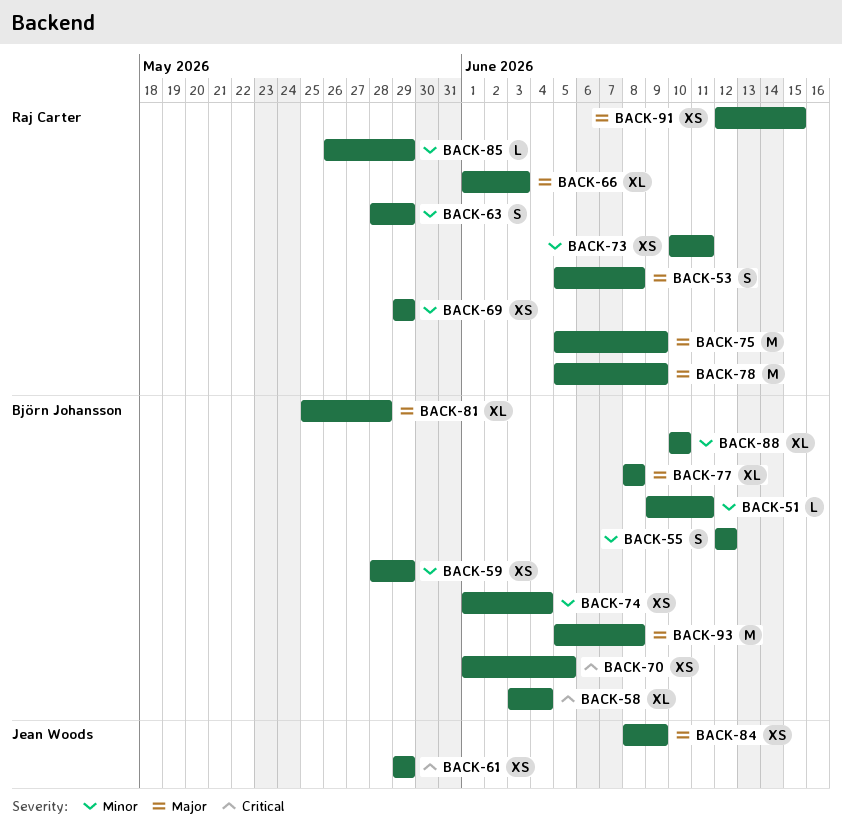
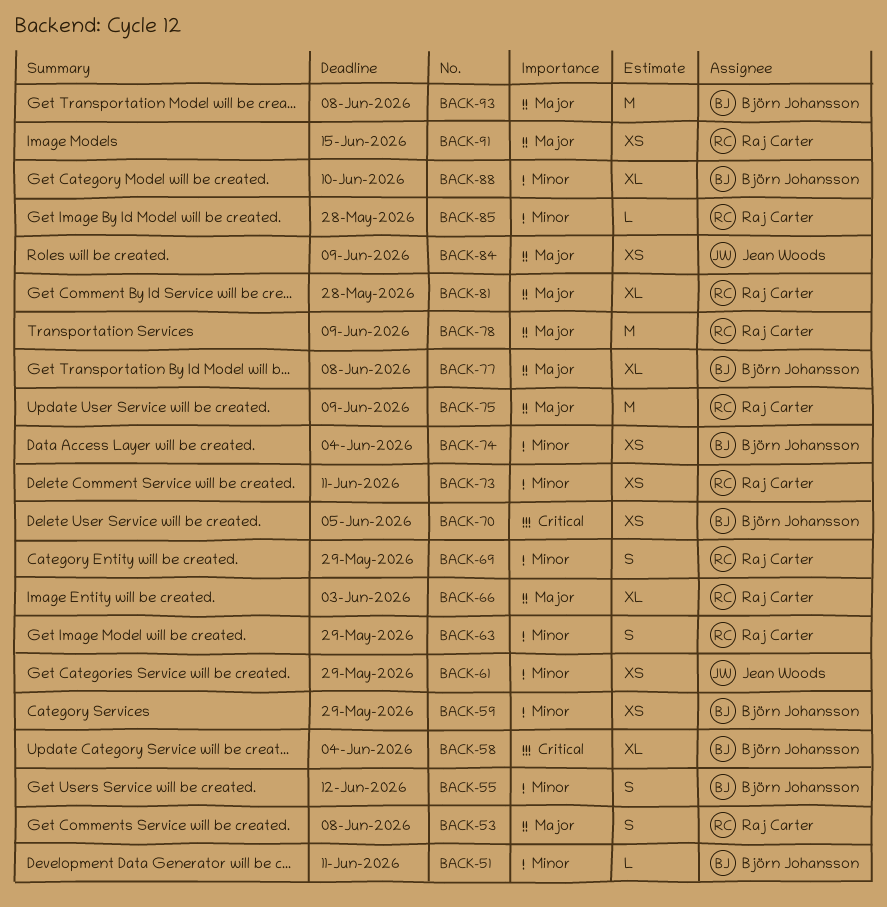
BACK-61, priority: Critical -> Minor
BACK-69, estimate: XS -> S
BACK-81, owner: Björn Johansson -> Raj Carter
BACK-85, due: May 29 -> May 28

